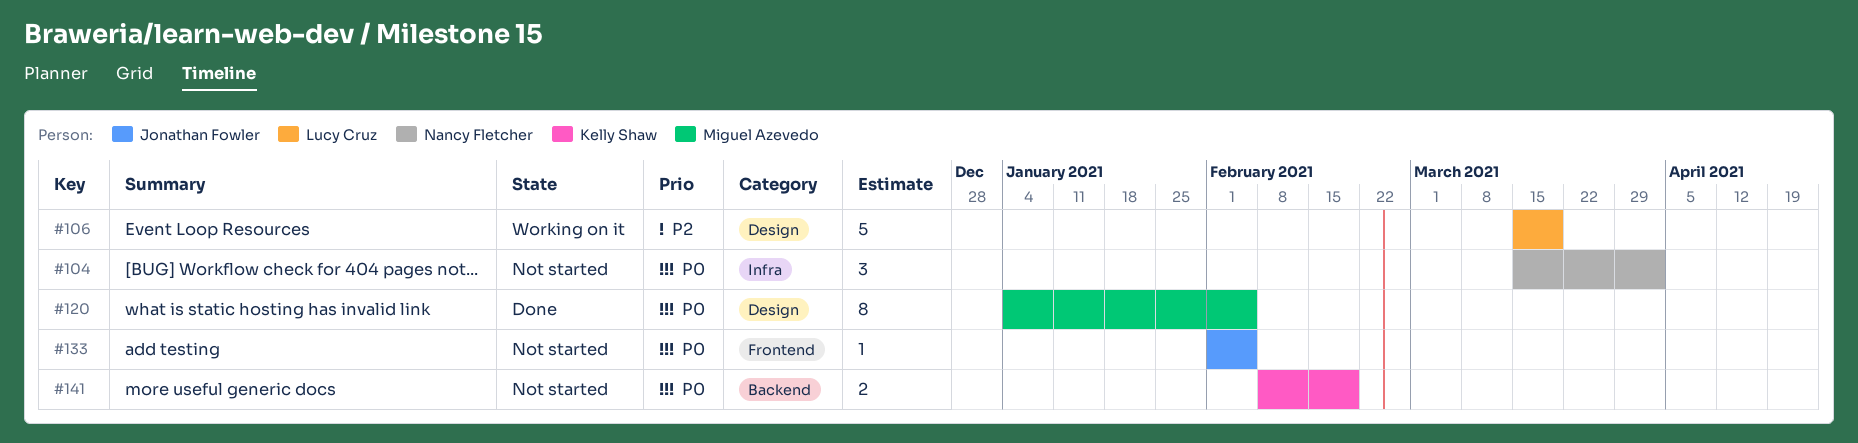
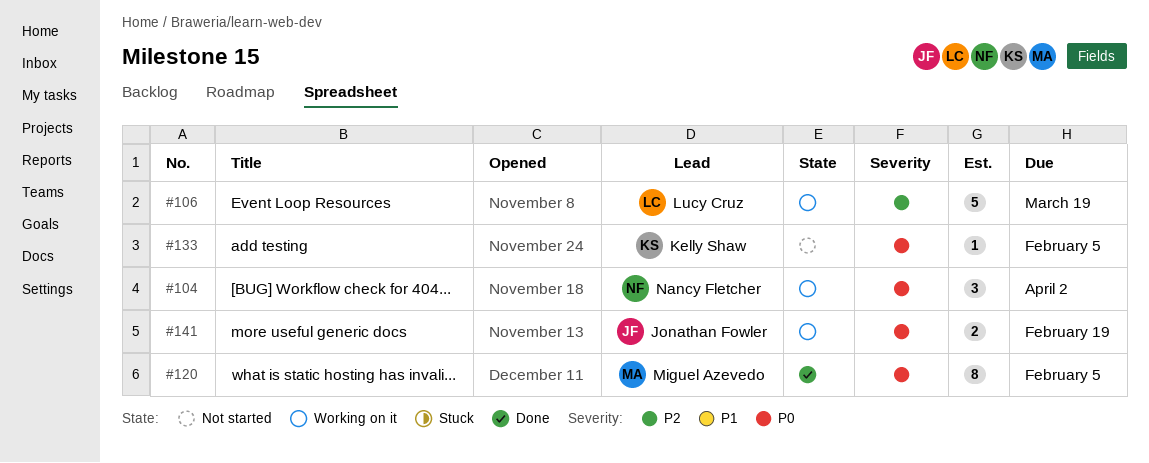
#104, status: Not started -> Working on it
#133, owner: Jonathan Fowler -> Kelly Shaw
#141, status: Not started -> Working on it
#141, owner: Kelly Shaw -> Jonathan Fowler

